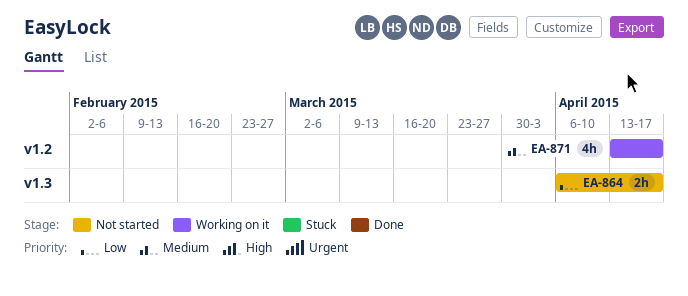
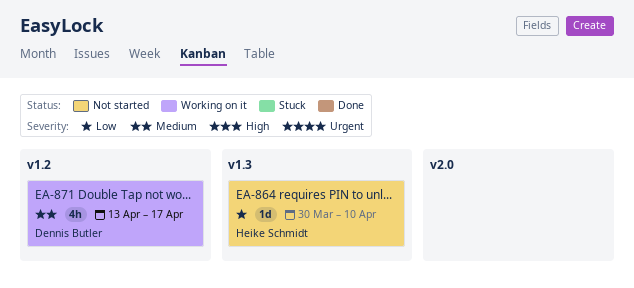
EA-864, estimate: 2h -> 1d
EA-864, start: Apr 6 -> Mar 30
EA-864, due: Apr 17 -> Apr 10

